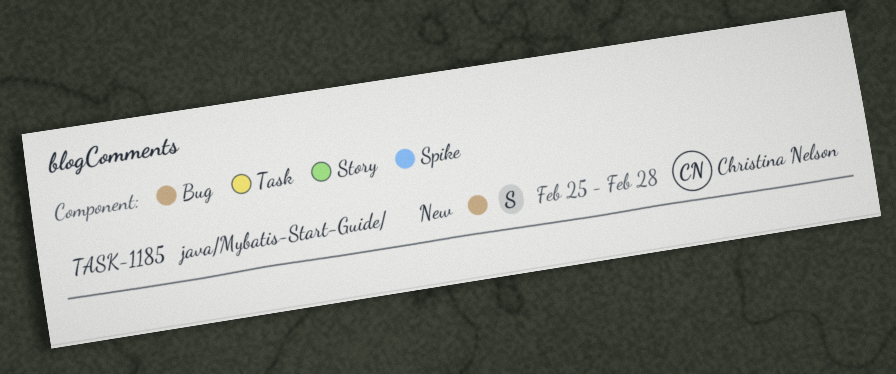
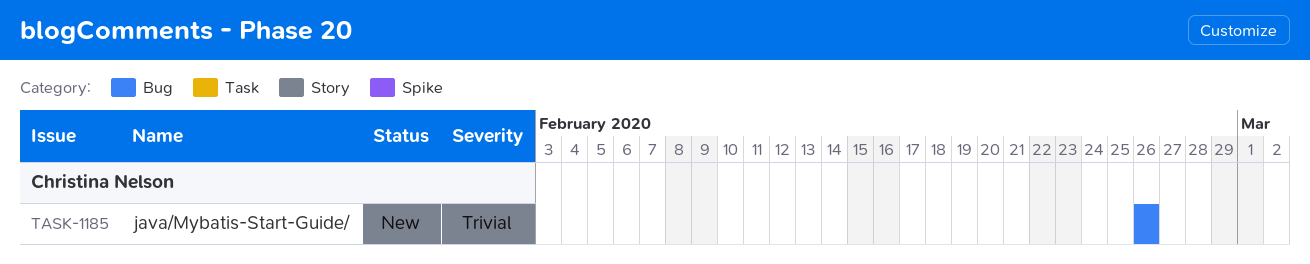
TASK-1185, start: Feb 25 -> Feb 26
TASK-1185, due: Feb 28 -> Feb 26

